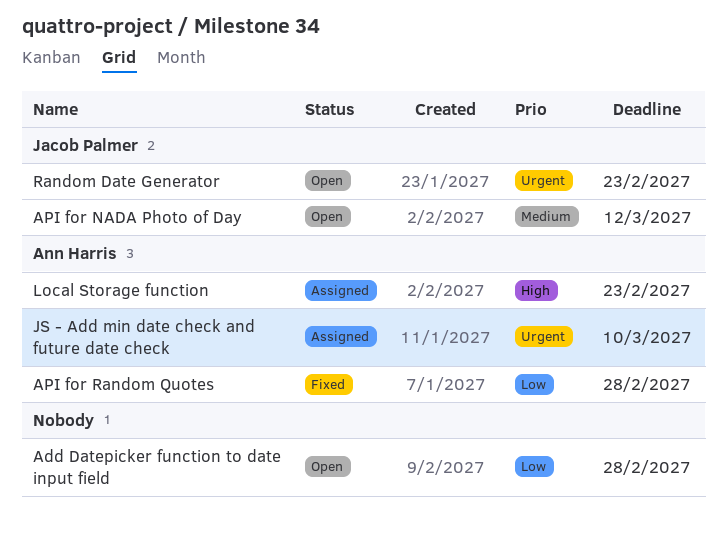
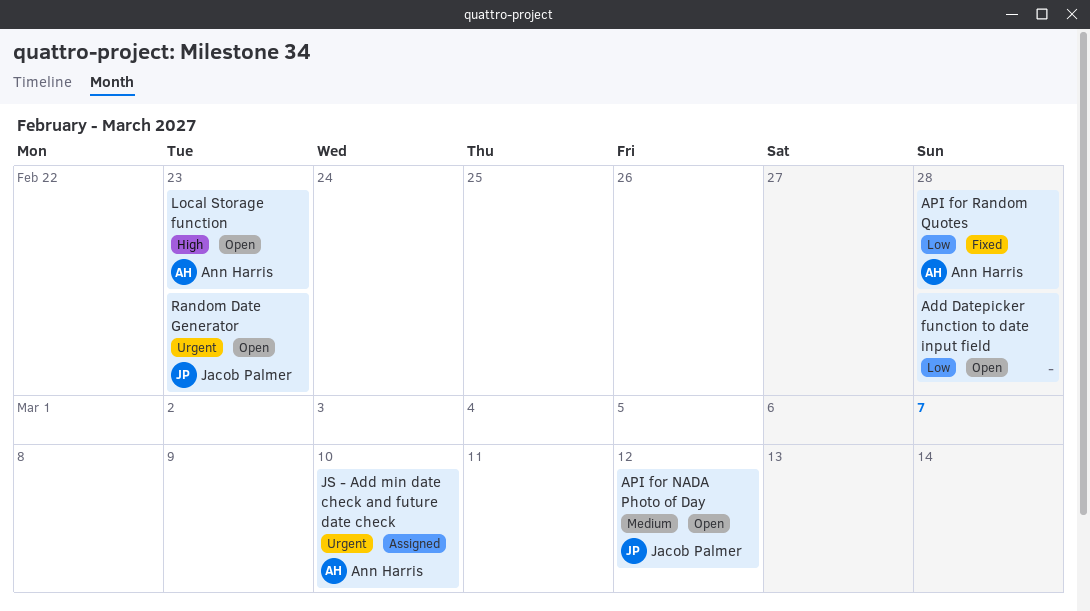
Local Storage function, status: Assigned -> Open

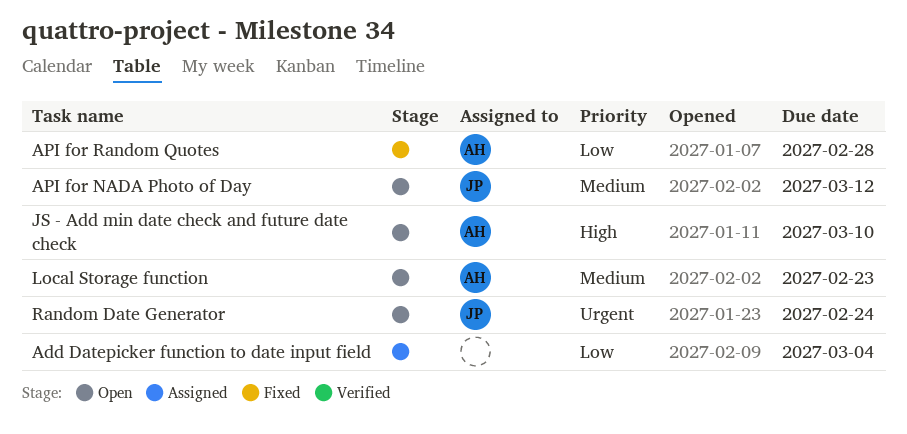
Add Datepicker function to date input field, status: Open -> Assigned
Add Datepicker function to date input field, due: Feb 28 -> Mar 4
JS - Add min date check and future date check, status: Assigned -> Open
JS - Add min date check and future date check, priority: Urgent -> High
Local Storage function, priority: High -> Medium
Random Date Generator, due: Feb 23 -> Feb 24

